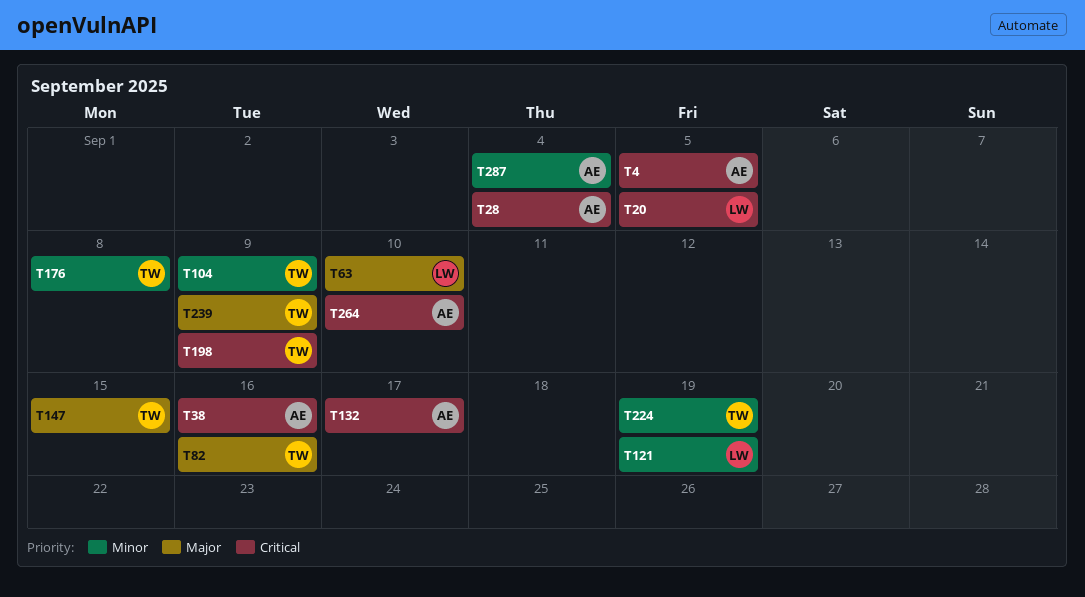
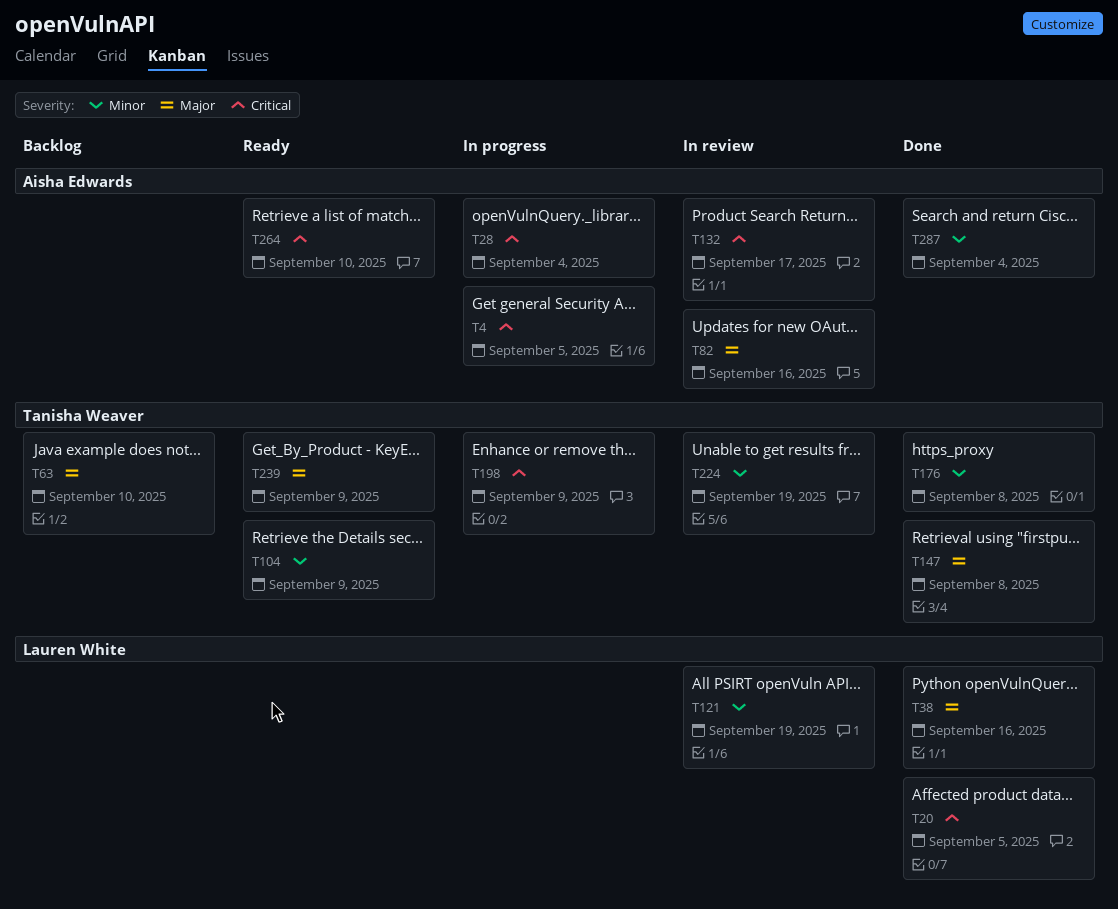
T38, owner: Aisha Edwards -> Lauren White
T38, priority: Critical -> Major
T63, owner: Lauren White -> Tanisha Weaver
T82, owner: Tanisha Weaver -> Aisha Edwards
T147, due: Sep 15 -> Sep 8

